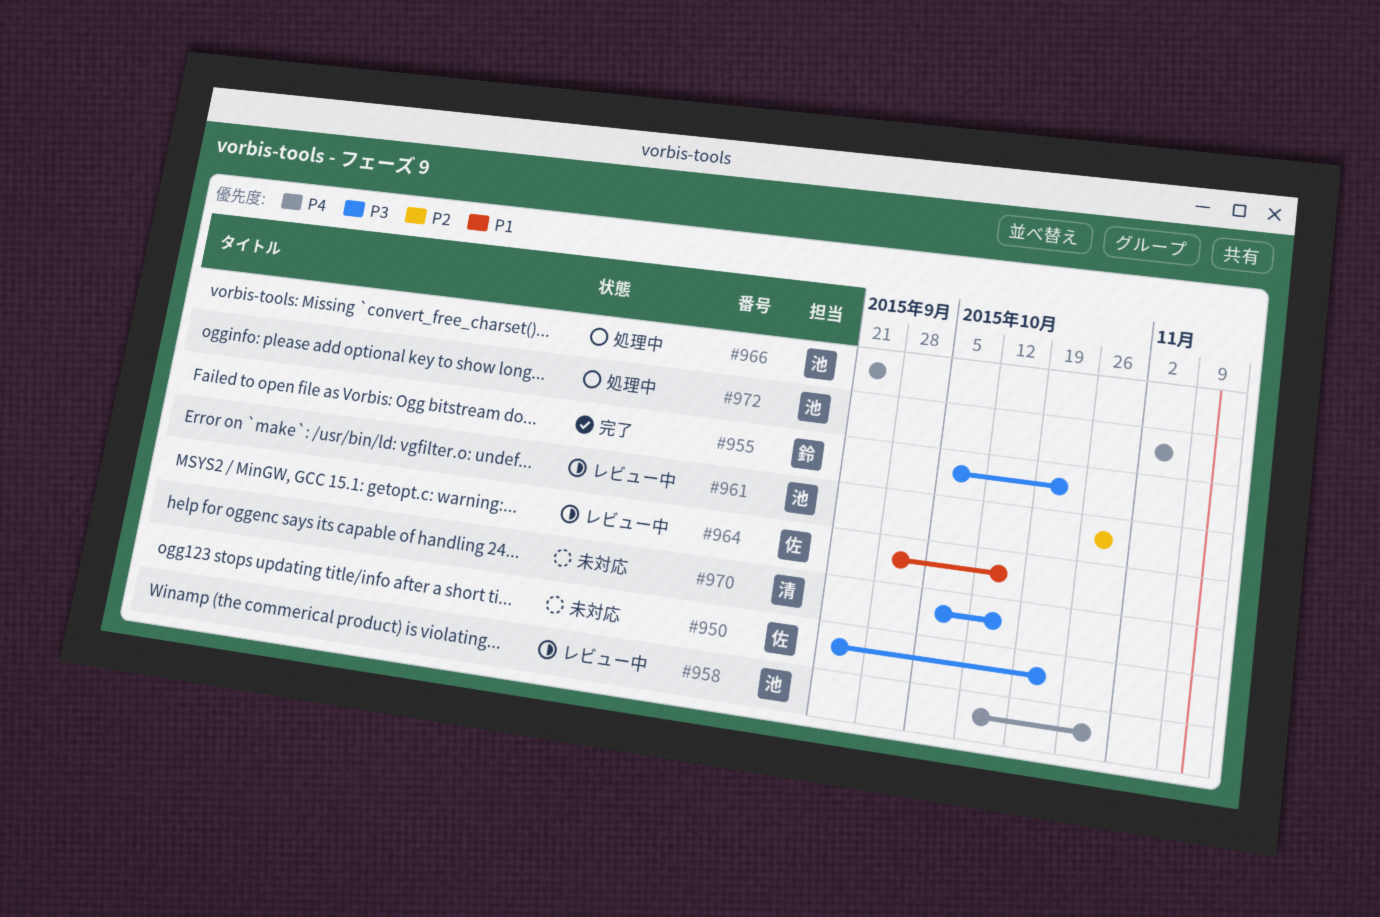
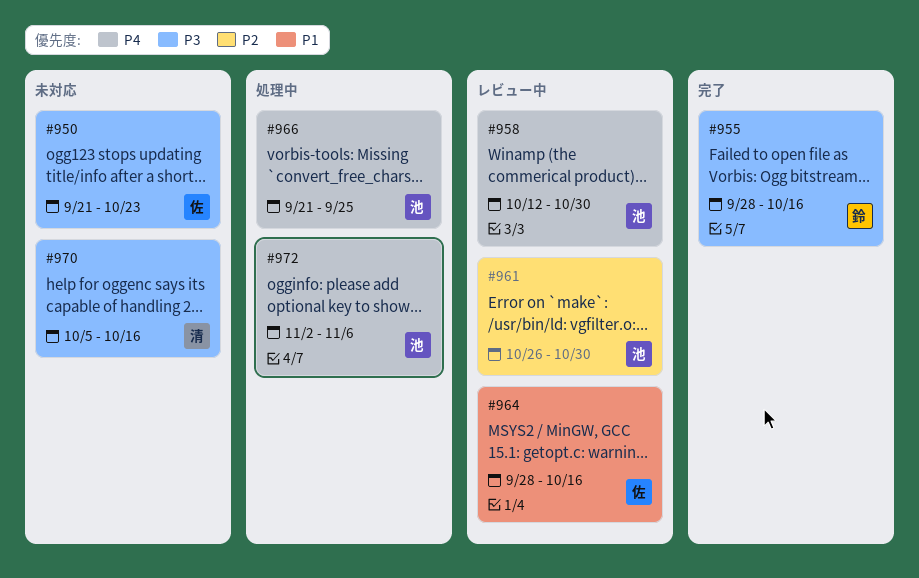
#955, start: Oct 5 -> Sep 28
#955, due: Oct 23 -> Oct 16

